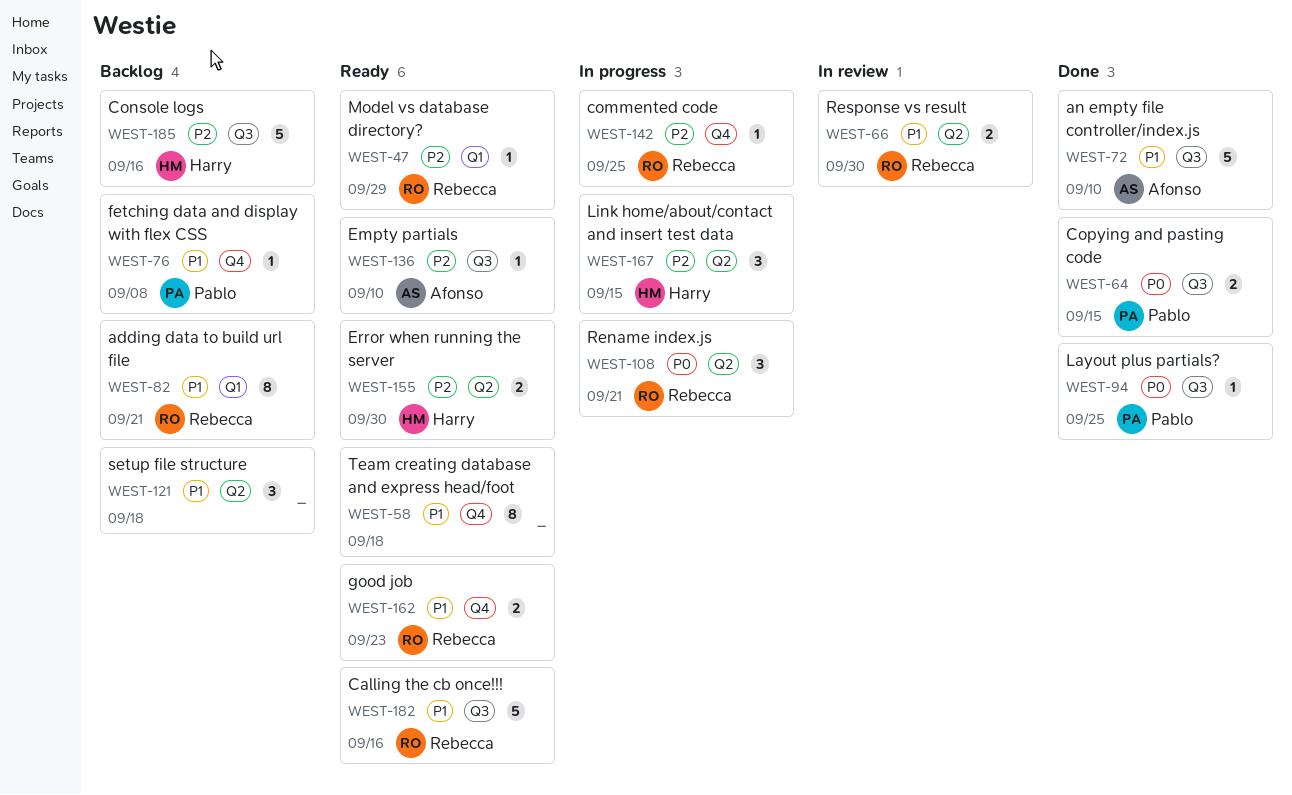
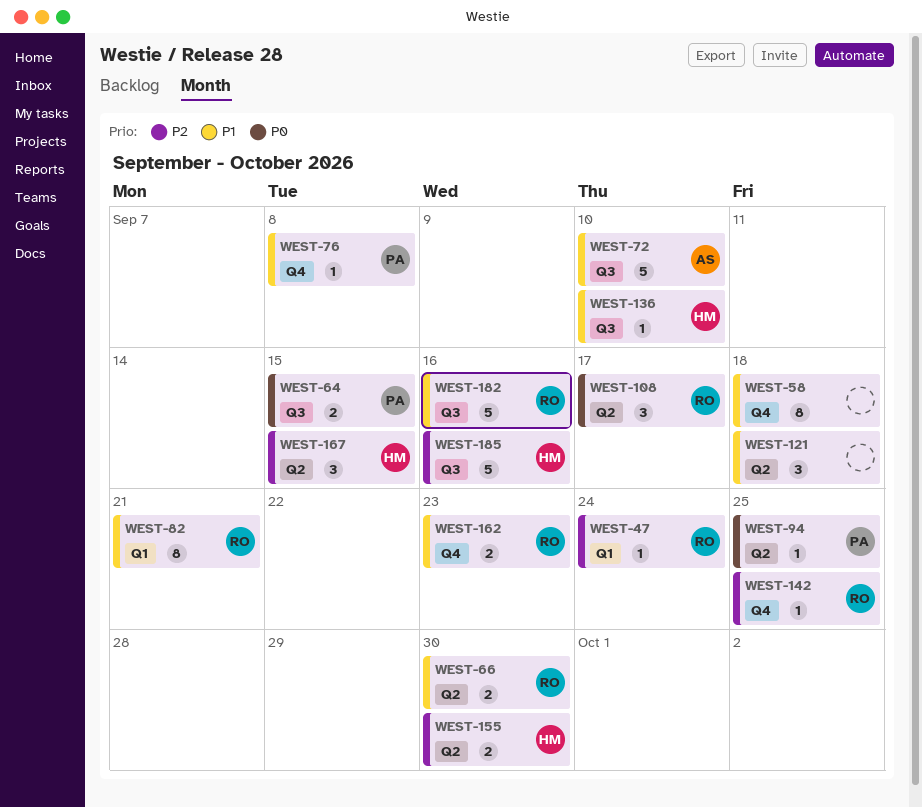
WEST-47, due: Sep 29 -> Sep 24
WEST-94, label: Q3 -> Q2
WEST-108, due: Sep 21 -> Sep 17
WEST-136, owner: Afonso -> Harry
WEST-136, priority: P2 -> P1

